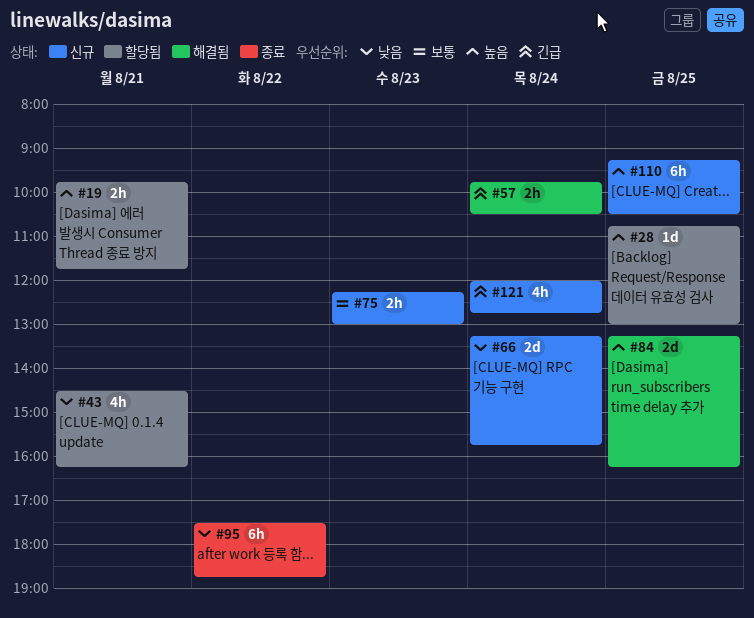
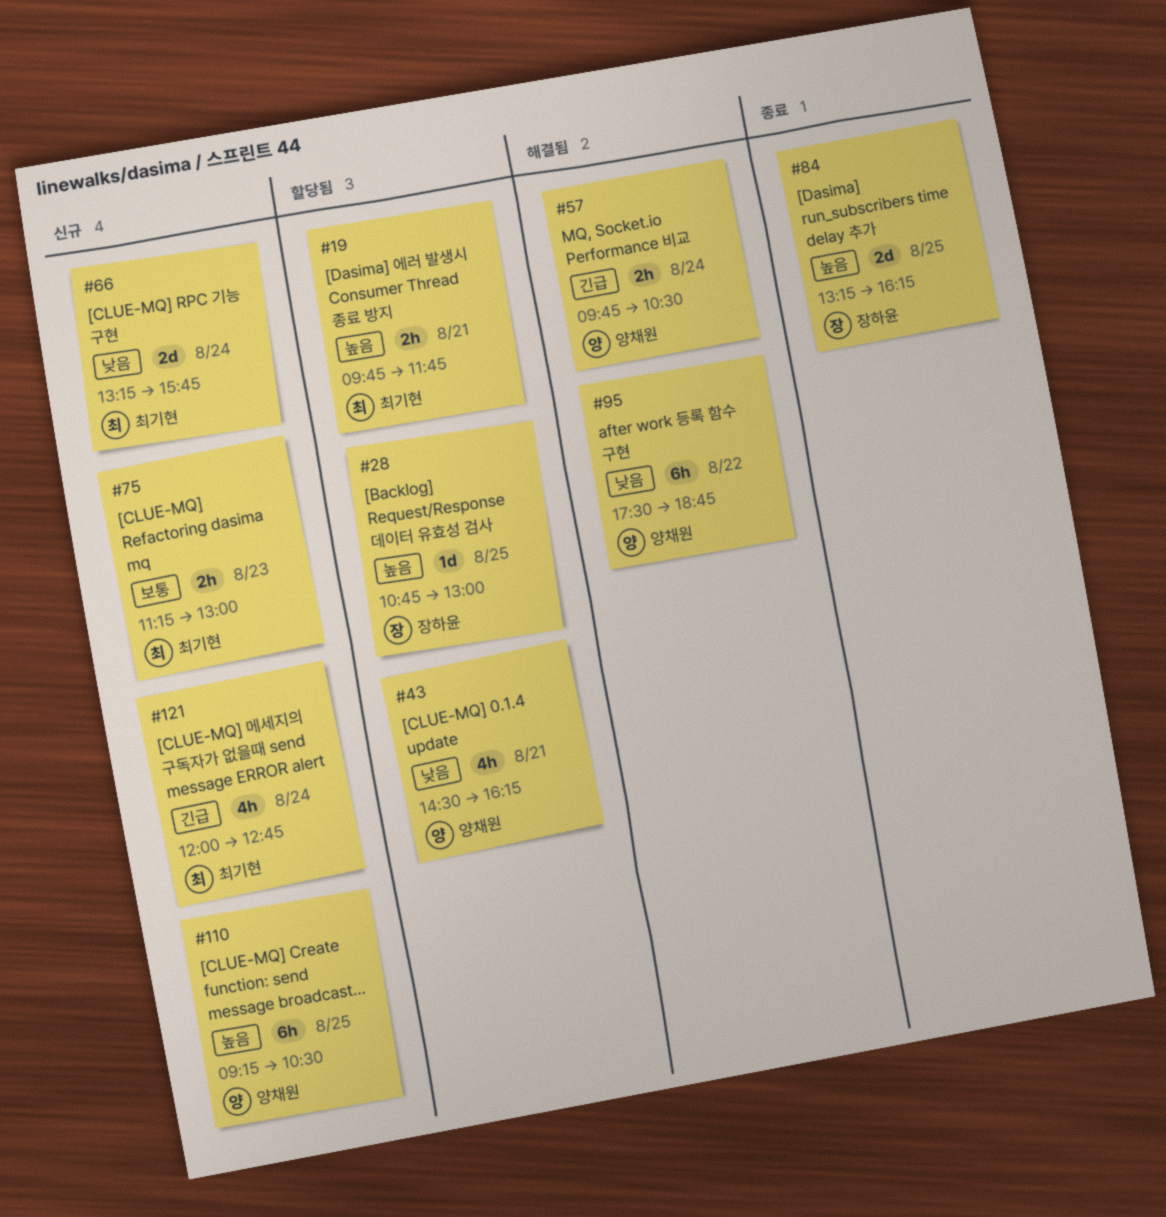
#75, begins: 12:15 -> 11:15
#84, status: 해결됨 -> 종료
#95, status: 종료 -> 해결됨

